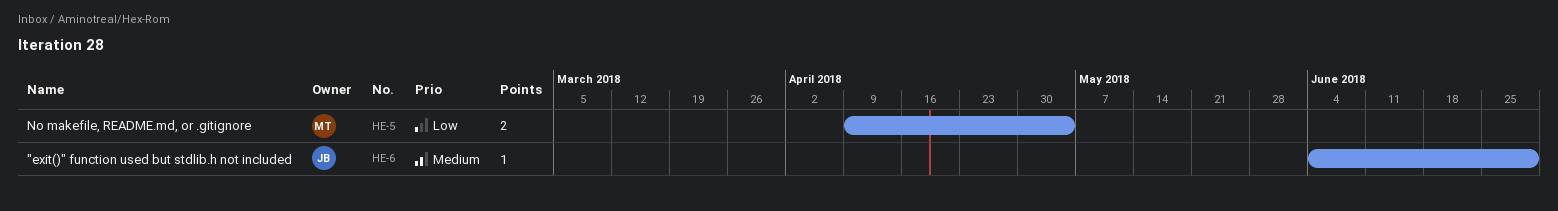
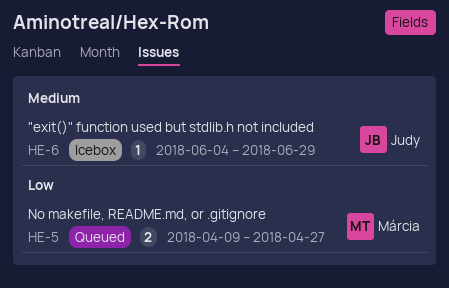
HE-5, due: May 4 -> Apr 27

